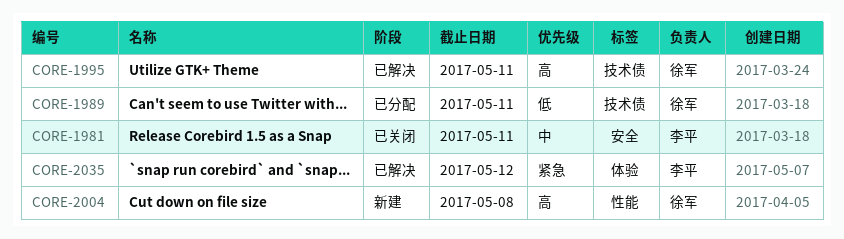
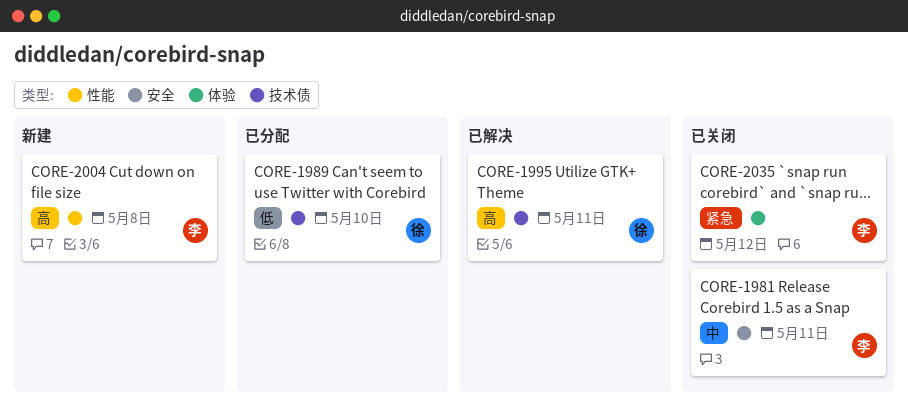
CORE-1989, due: May 11 -> May 10
CORE-2004, owner: 徐军 -> 李平
CORE-2035, status: 已解决 -> 已关闭

